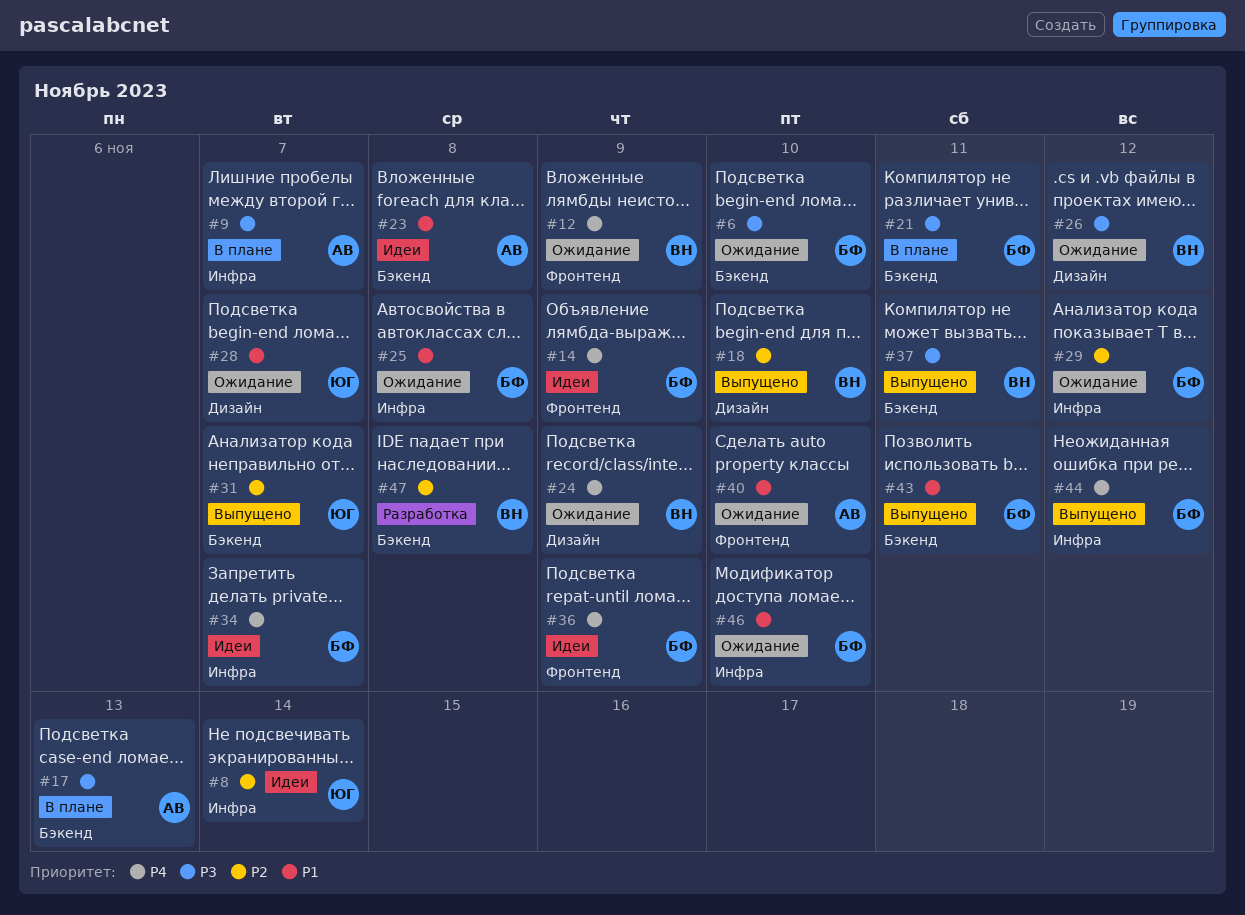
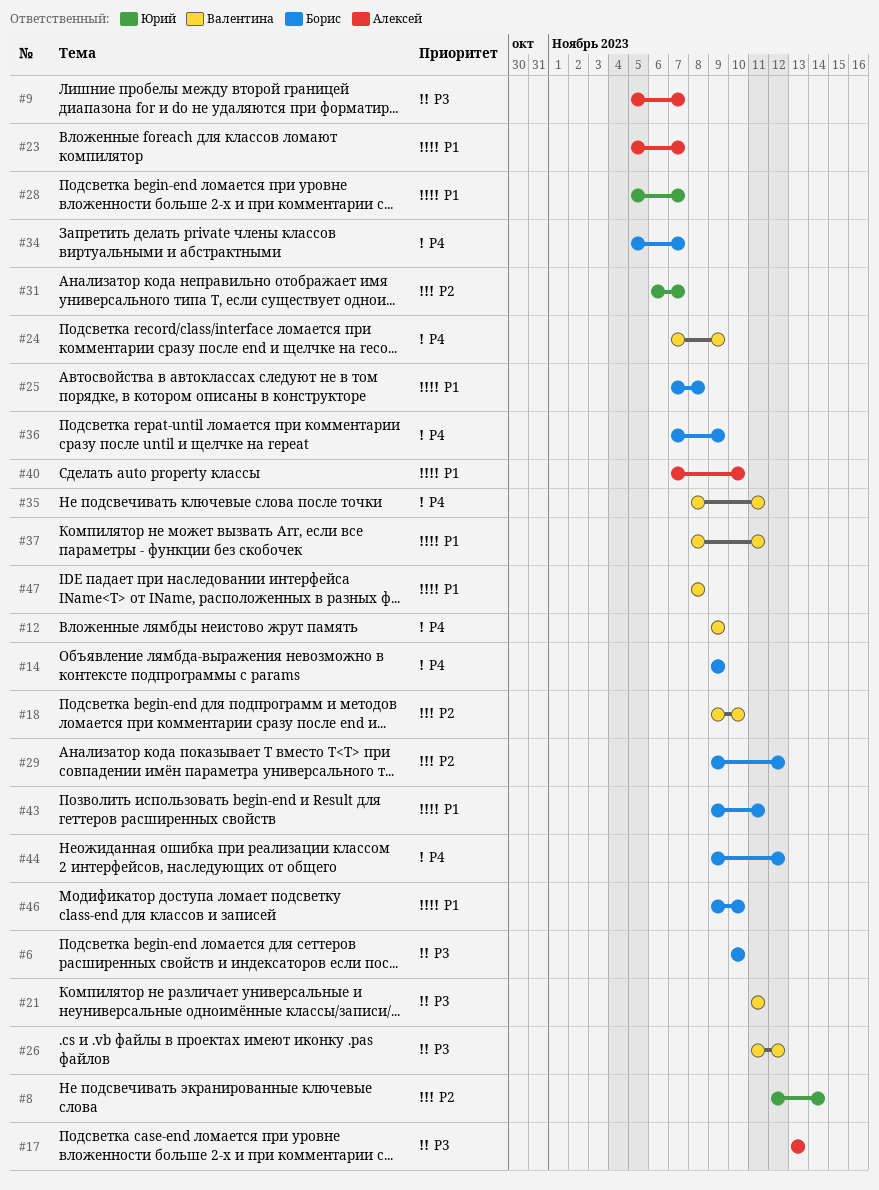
#21, owner: Борис -> Валентина
#23, due: Nov 8 -> Nov 7
#35: none -> present
#37, priority: P3 -> P1
#47, priority: P2 -> P1

